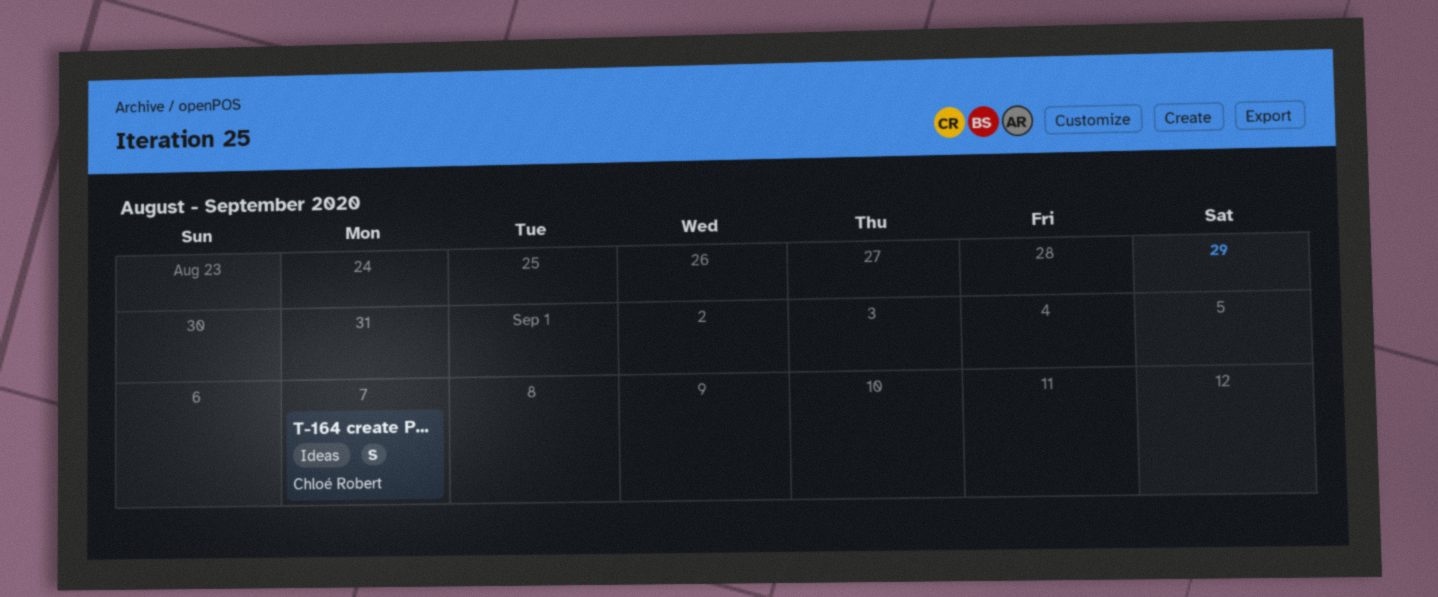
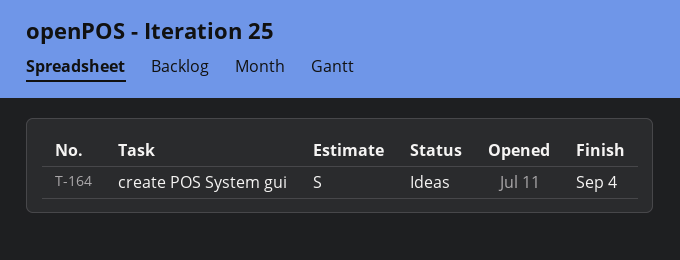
T-164, due: Sep 7 -> Sep 4

